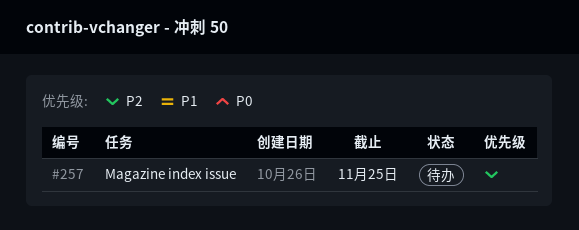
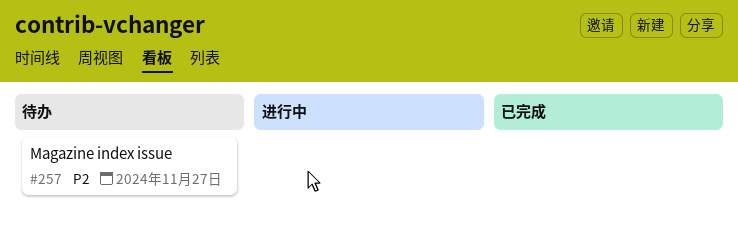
#257, due: Nov 25 -> Nov 27

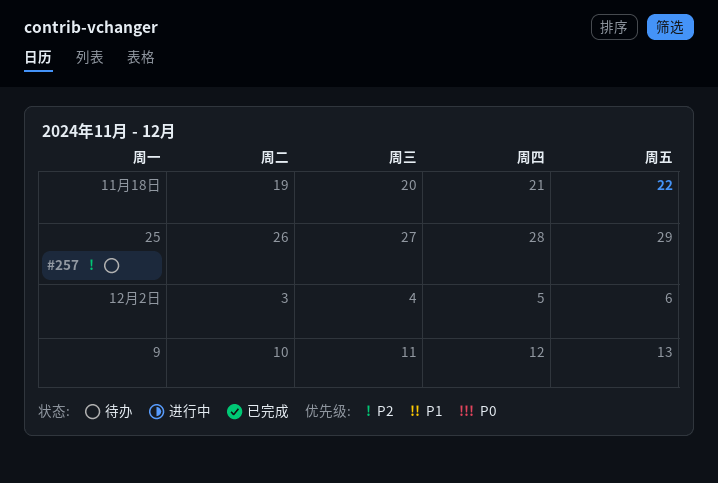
#257, due: Nov 27 -> Nov 25

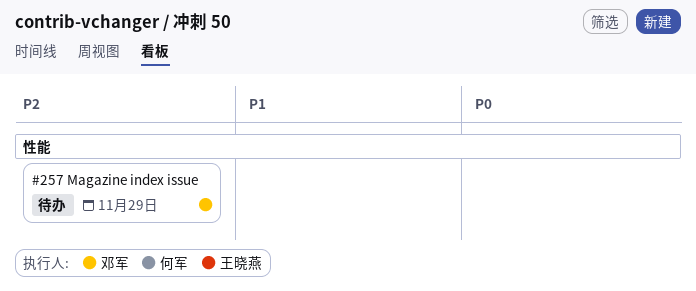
#257, due: Nov 25 -> Nov 29

